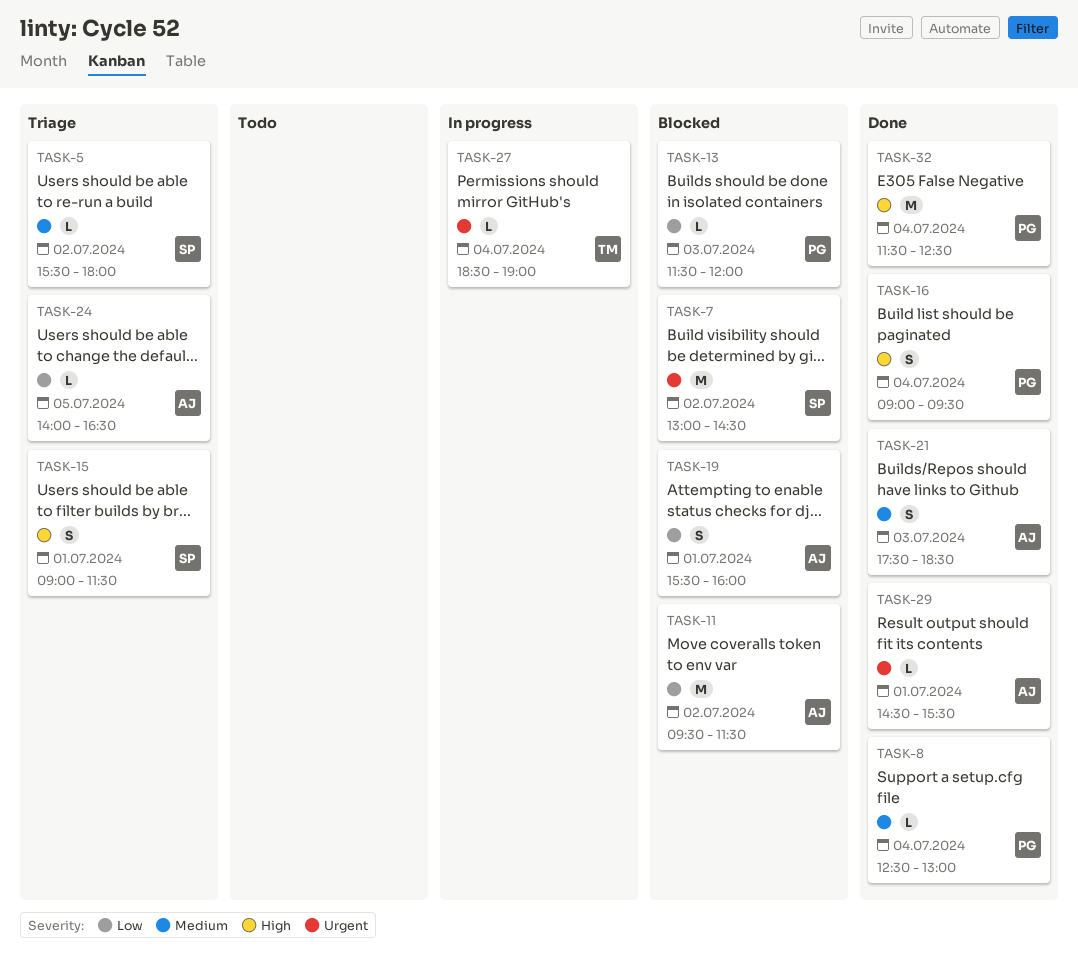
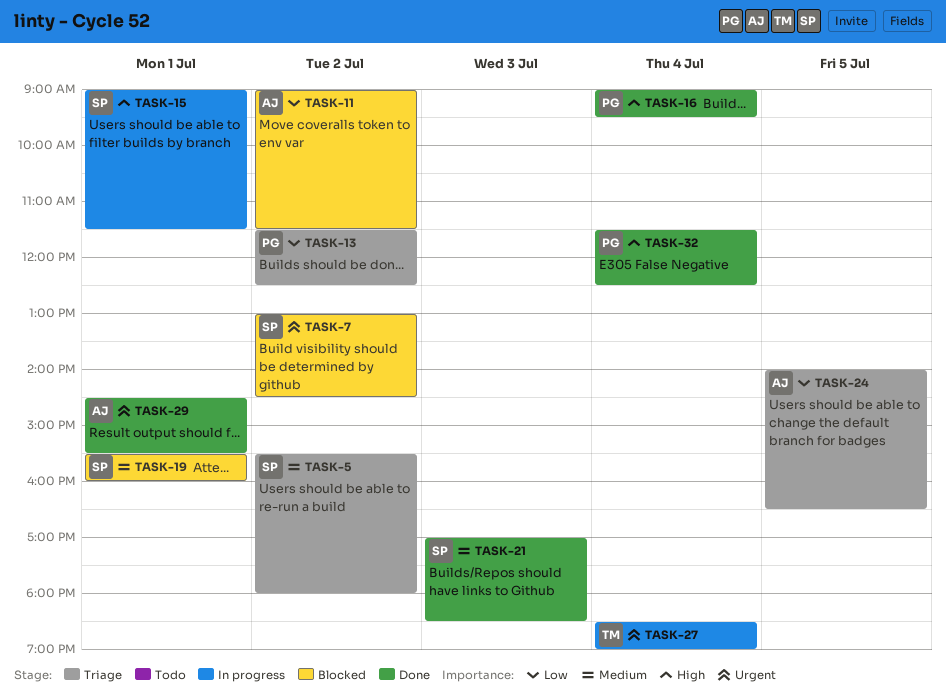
TASK-8: present -> none
TASK-11, begins: 09:30 -> 09:00
TASK-13, status: Blocked -> Triage
TASK-13, day: Jul 3 -> Jul 2
TASK-13, ends: 12:00 -> 12:30
TASK-15, status: Triage -> In progress
TASK-19, owner: AJ -> SP
TASK-19, priority: Low -> Medium
TASK-21, owner: AJ -> SP
TASK-21, begins: 17:30 -> 17:00

